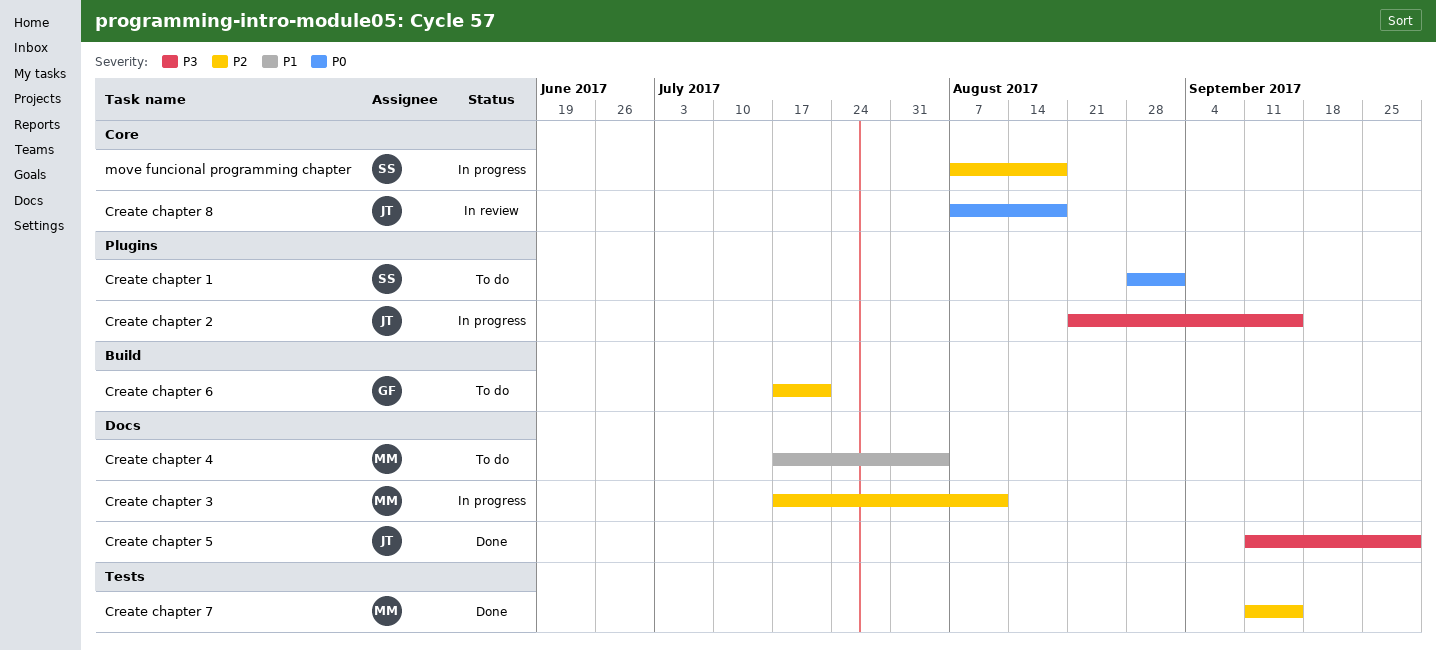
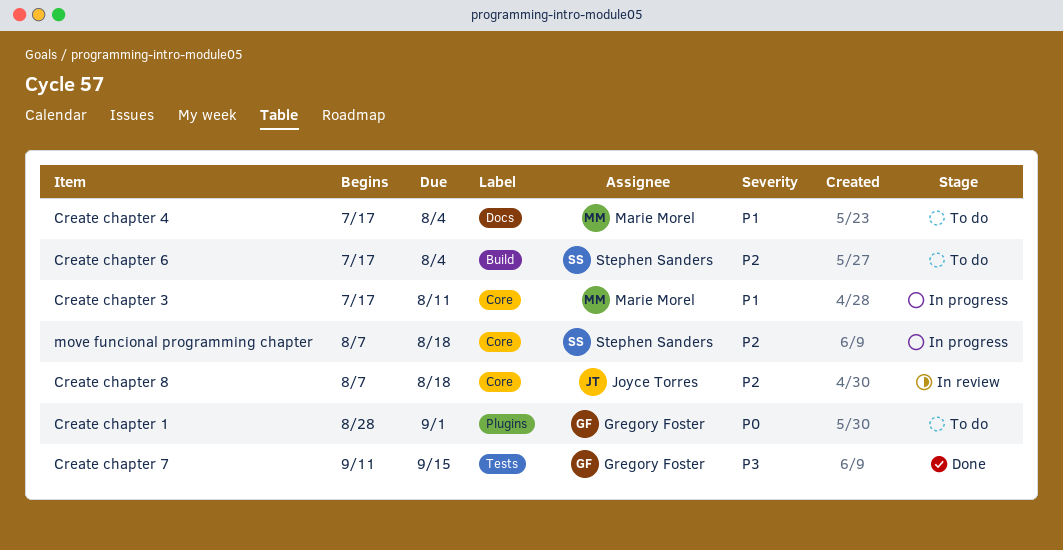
Create chapter 1, owner: Stephen Sanders -> Gregory Foster
Create chapter 2: present -> none
Create chapter 3, priority: P2 -> P1
Create chapter 3, label: Docs -> Core
Create chapter 5: present -> none
Create chapter 6, owner: Gregory Foster -> Stephen Sanders
Create chapter 6, due: Jul 21 -> Aug 4
Create chapter 7, owner: Marie Morel -> Gregory Foster
Create chapter 7, priority: P2 -> P3
Create chapter 8, priority: P0 -> P2

